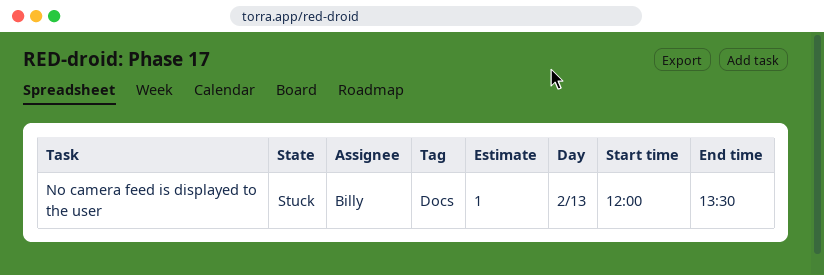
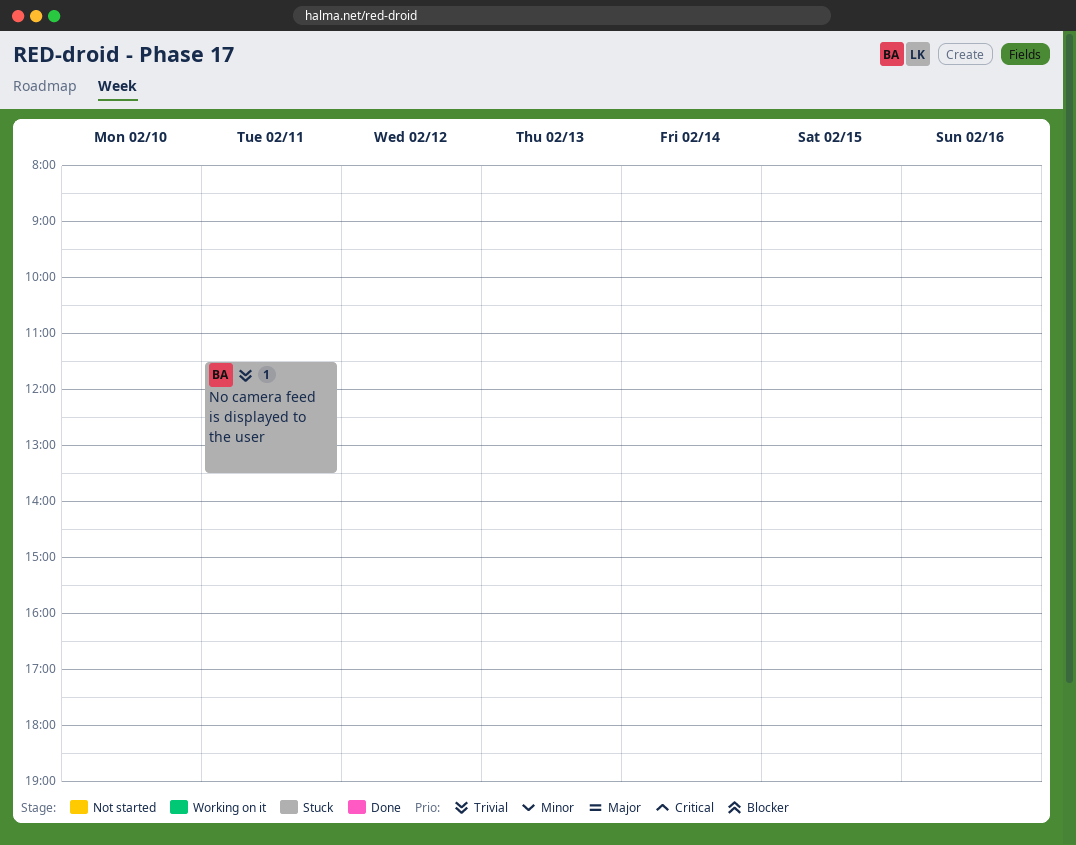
No camera feed is displayed to the user, day: Feb 13 -> Feb 11
No camera feed is displayed to the user, begins: 12:00 -> 11:30

